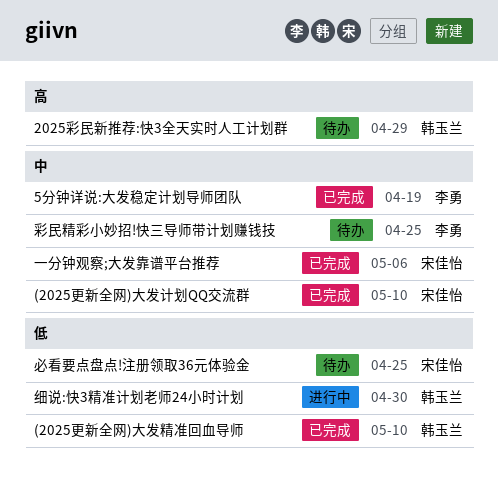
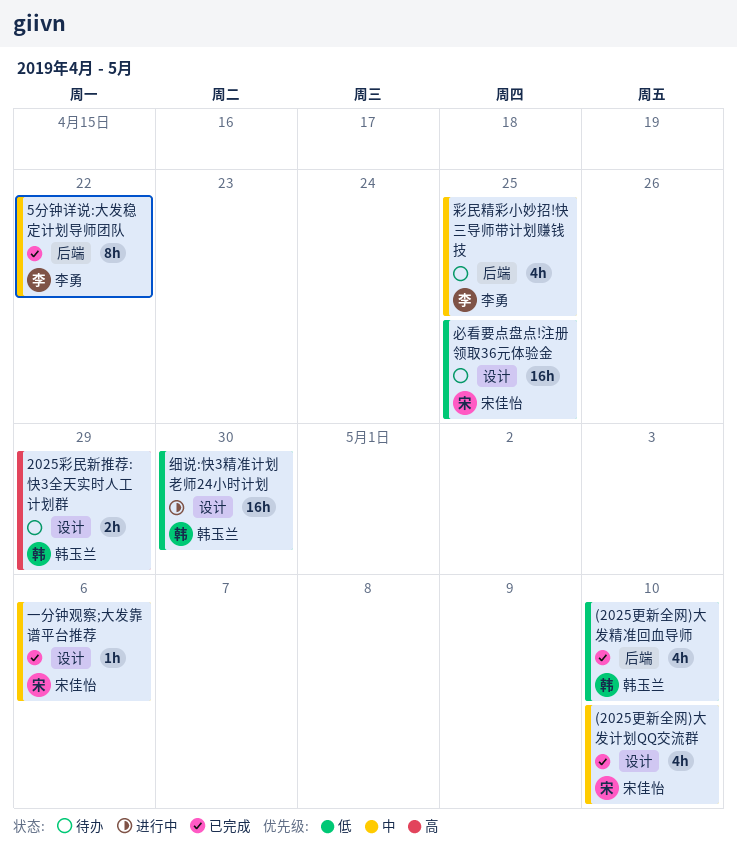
5分钟详说:大发稳定计划导师团队, due: Apr 19 -> Apr 22

